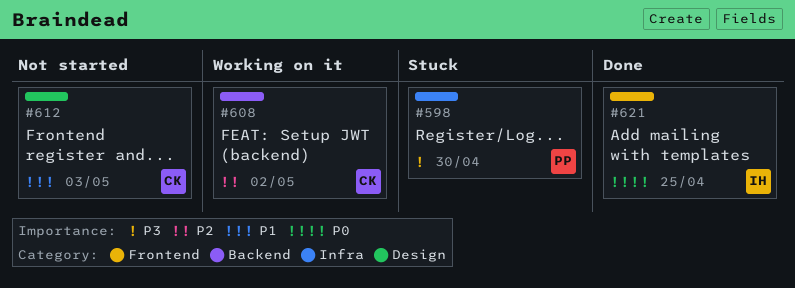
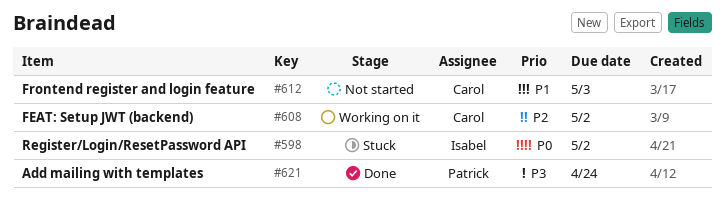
#598, owner: Patrick -> Isabel
#598, priority: P3 -> P0
#598, due: Apr 30 -> May 2
#621, owner: Isabel -> Patrick
#621, priority: P0 -> P3
#621, due: Apr 25 -> Apr 24

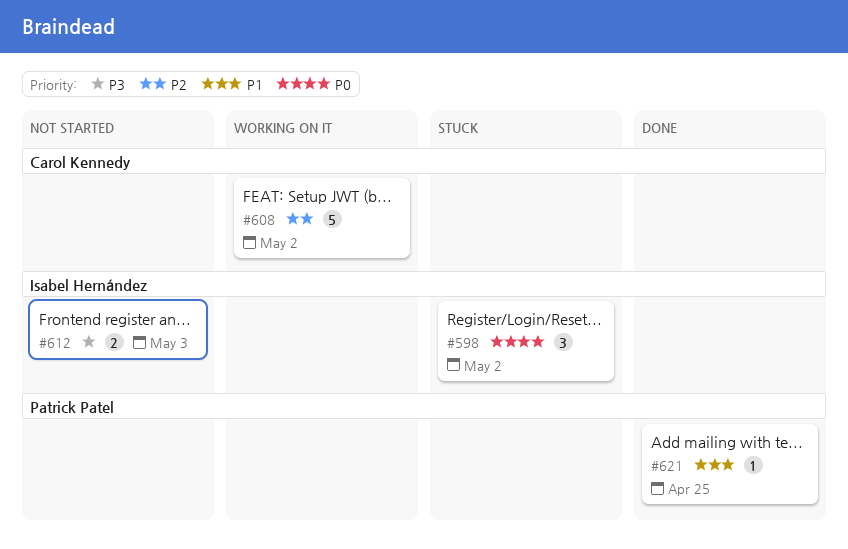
#612, owner: Carol Kennedy -> Isabel Hernández
#612, priority: P1 -> P3
#621, priority: P3 -> P1
#621, due: Apr 24 -> Apr 25

